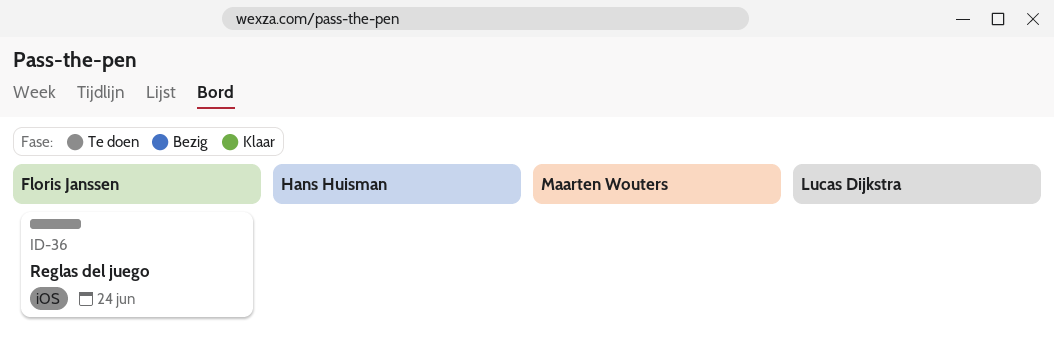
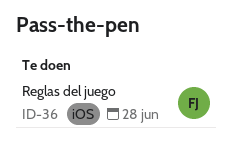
ID-36, due: Jun 24 -> Jun 28

